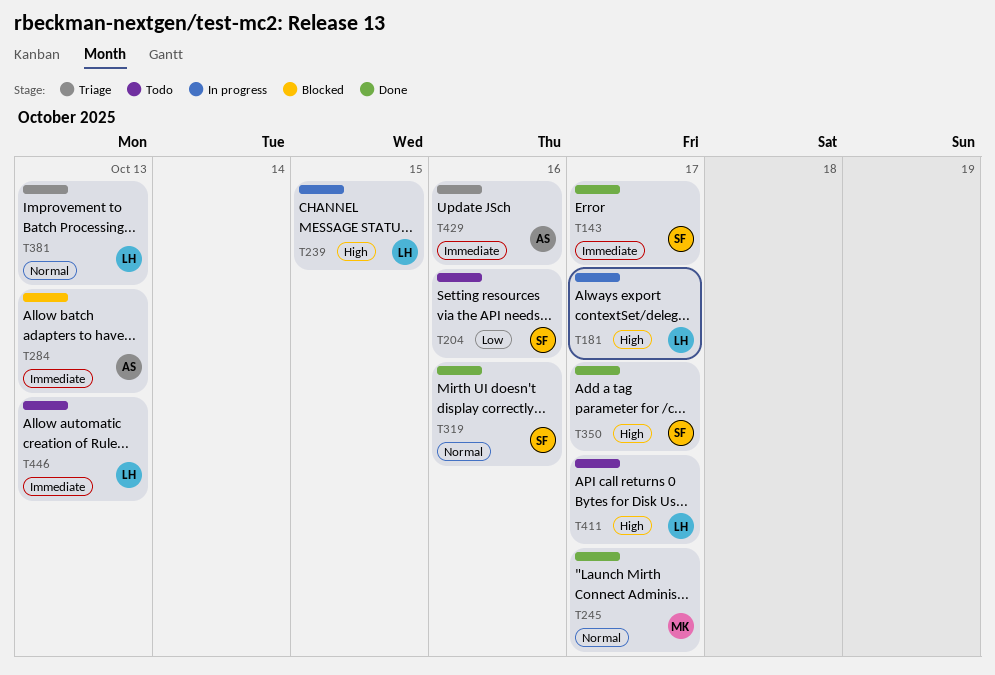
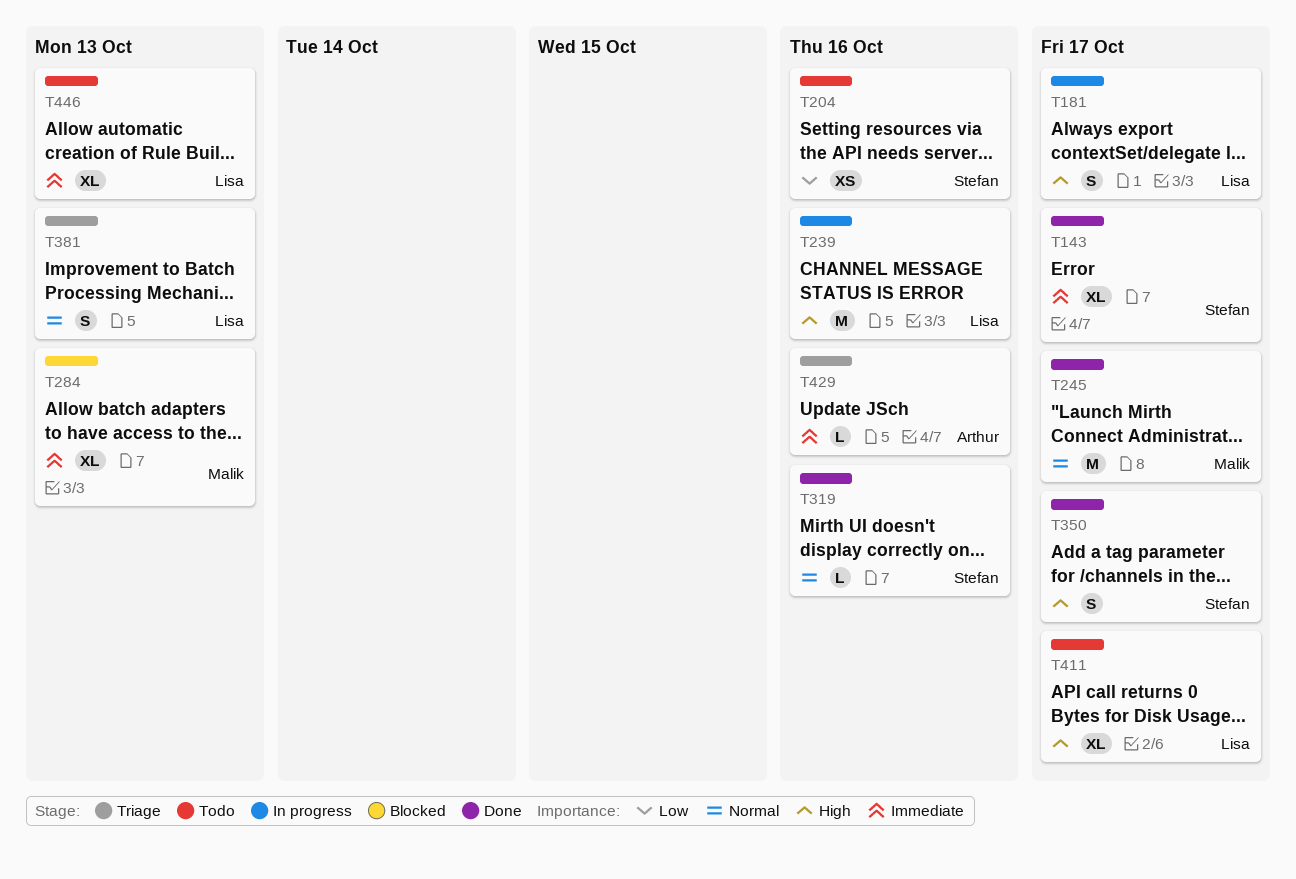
T239, due: Oct 15 -> Oct 16
T284, owner: Arthur -> Malik

